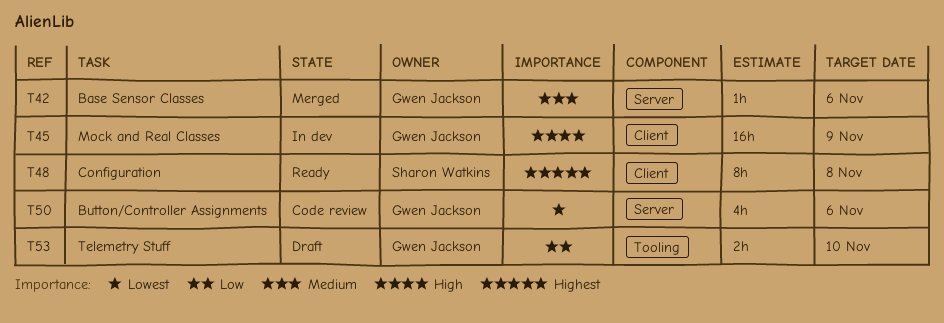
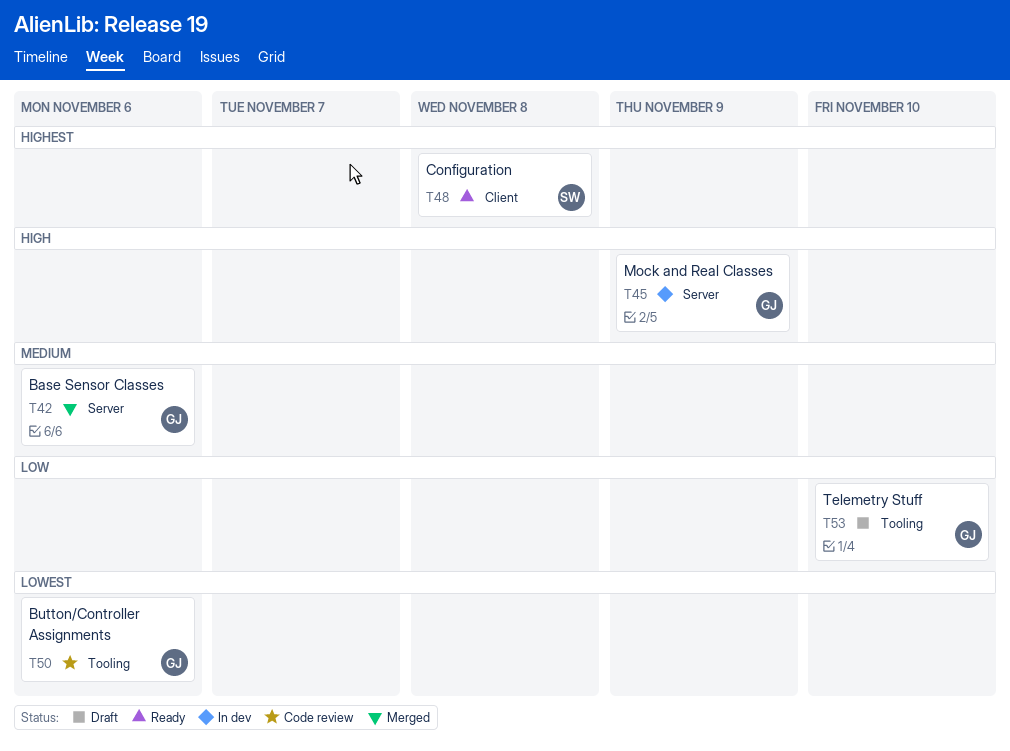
T45, label: Client -> Server
T50, label: Server -> Tooling

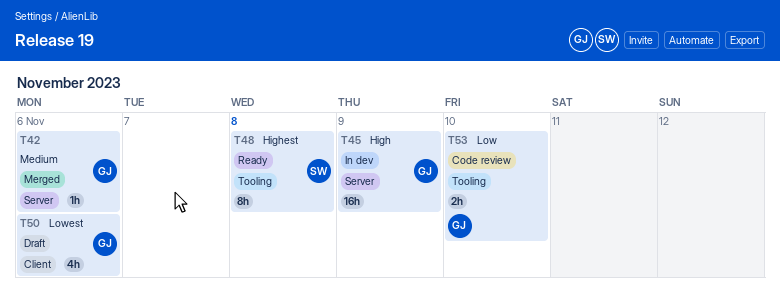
T48, label: Client -> Tooling
T50, status: Code review -> Draft
T50, label: Tooling -> Client
T53, status: Draft -> Code review

